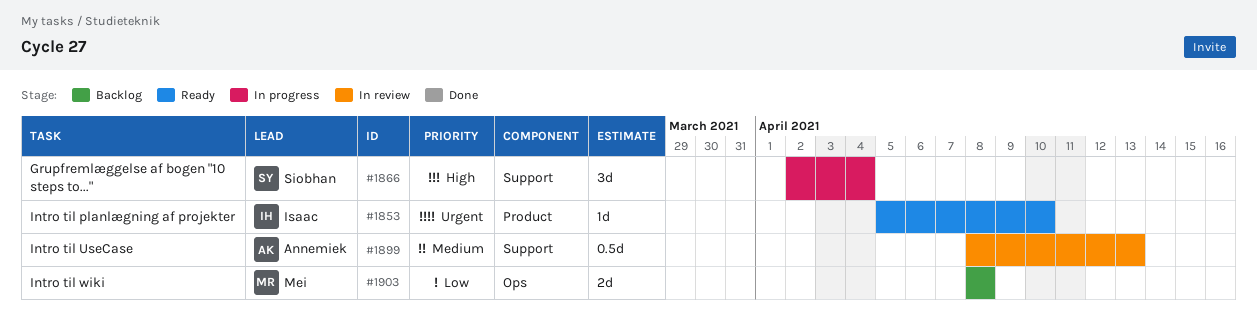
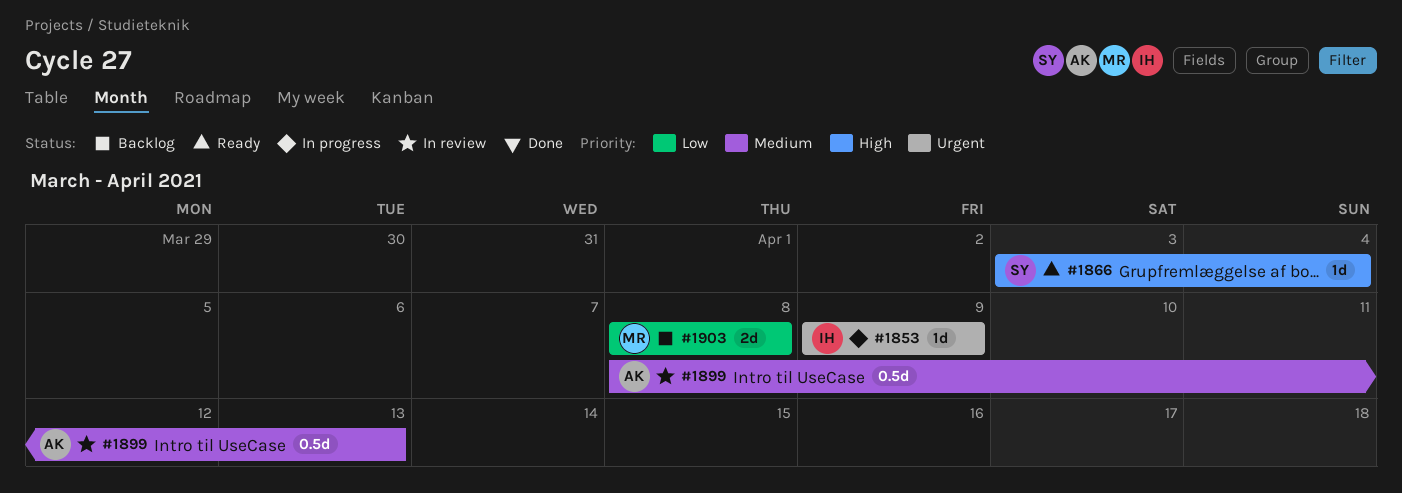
#1853, status: Ready -> In progress
#1853, start: Apr 5 -> Apr 9
#1853, due: Apr 10 -> Apr 9
#1866, status: In progress -> Ready
#1866, estimate: 3d -> 1d
#1866, start: Apr 2 -> Apr 3

